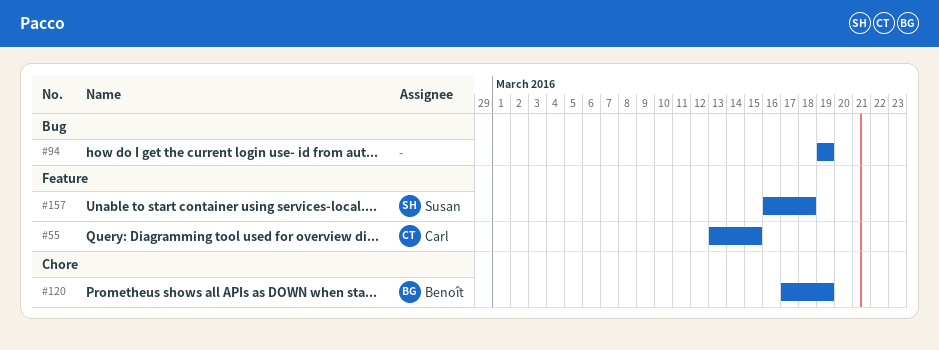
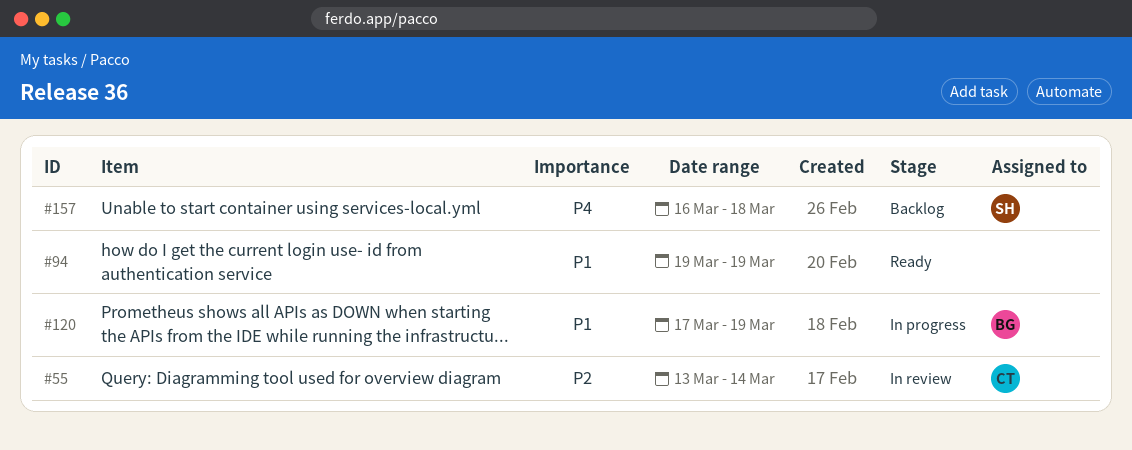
#55, due: Mar 15 -> Mar 14

